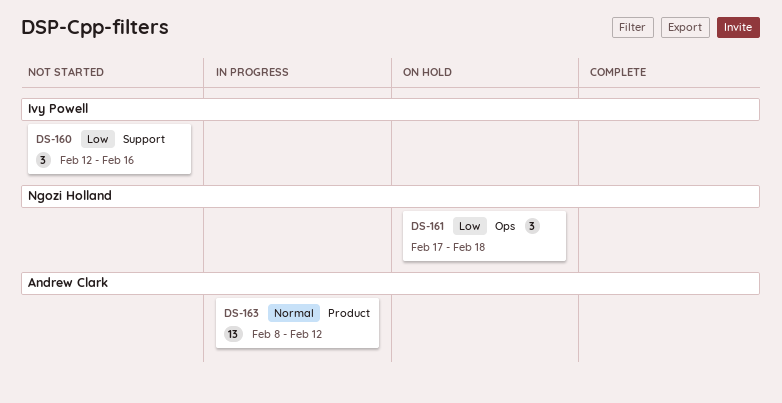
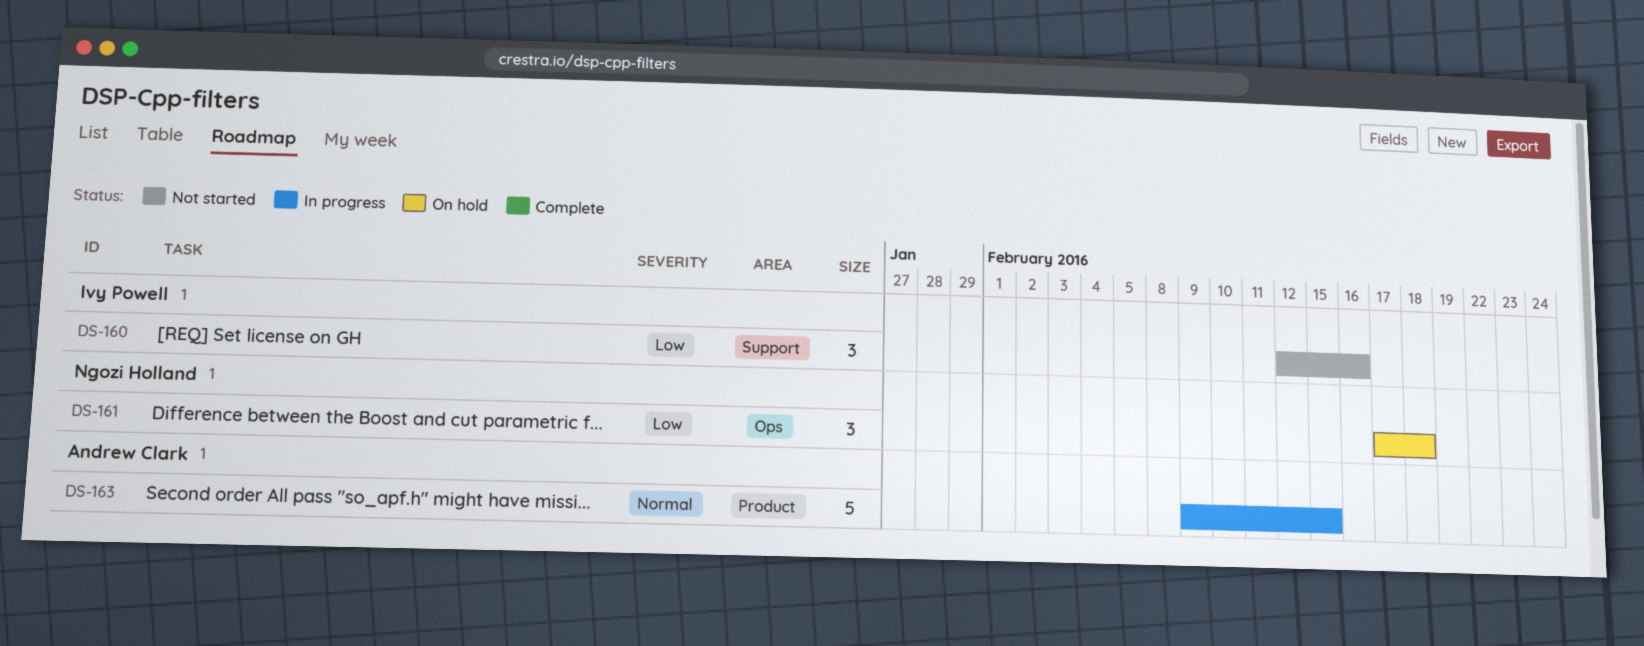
DS-163, estimate: 13 -> 5
DS-163, start: Feb 8 -> Feb 9
DS-163, due: Feb 12 -> Feb 15

